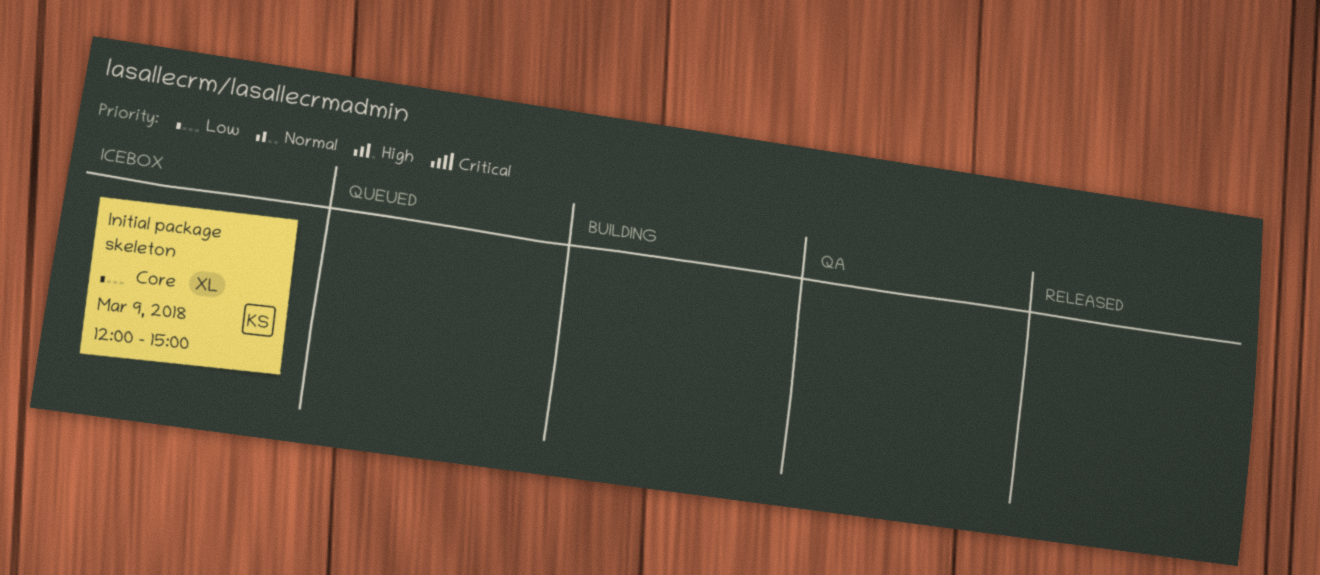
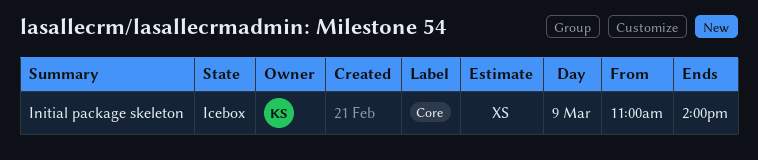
Initial package skeleton, estimate: XL -> XS
Initial package skeleton, begins: 12:00 -> 11:00
Initial package skeleton, ends: 15:00 -> 14:00

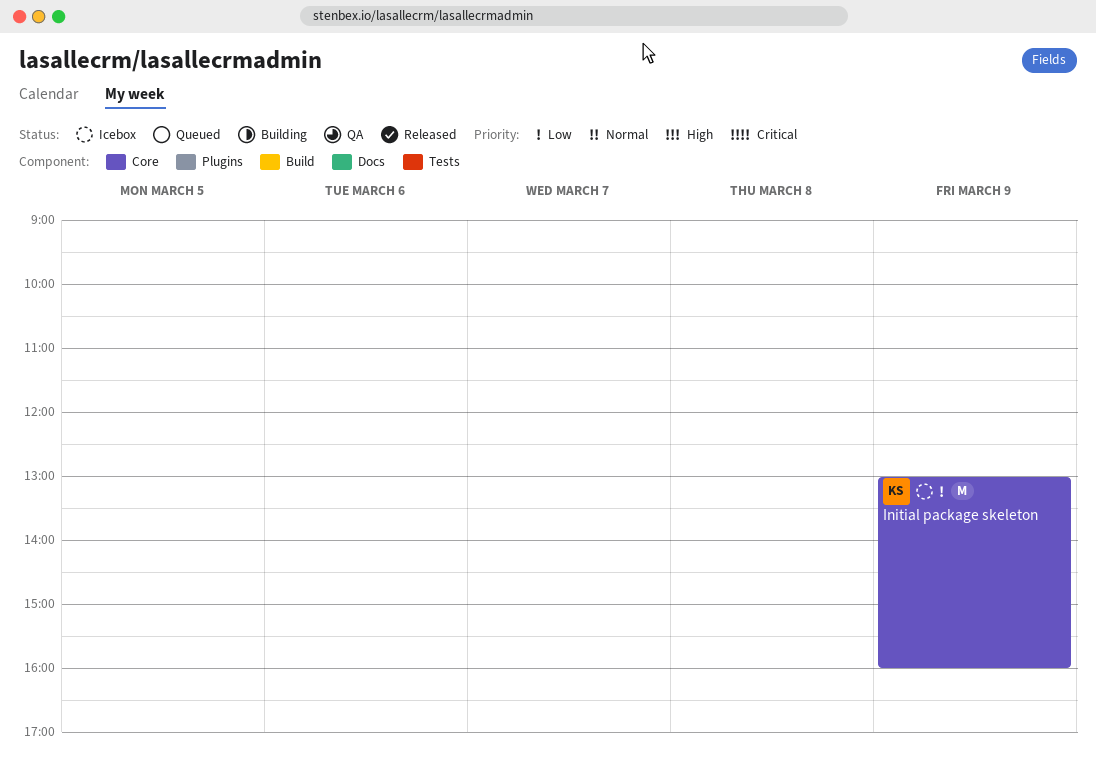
Initial package skeleton, estimate: XS -> M
Initial package skeleton, begins: 11:00 -> 13:00
Initial package skeleton, ends: 14:00 -> 16:00

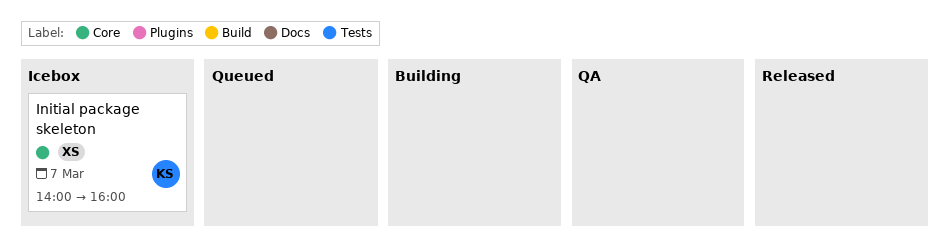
Initial package skeleton, estimate: M -> XS
Initial package skeleton, day: Mar 9 -> Mar 7
Initial package skeleton, begins: 13:00 -> 14:00

